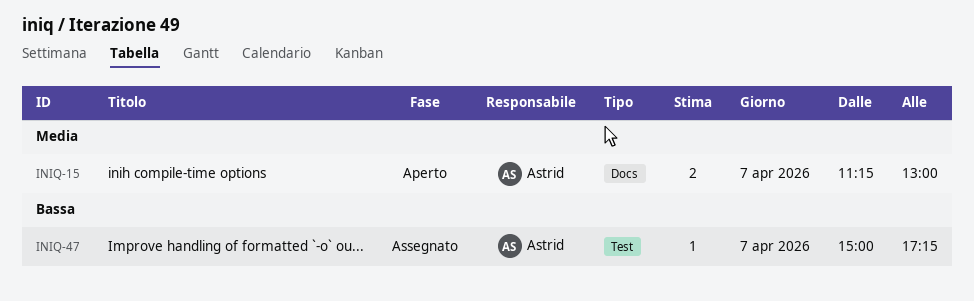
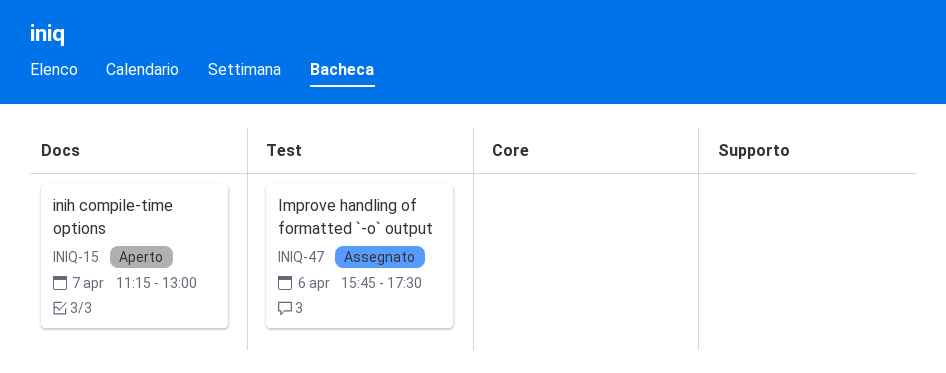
INIQ-47, day: Apr 7 -> Apr 6
INIQ-47, begins: 15:00 -> 15:45
INIQ-47, ends: 17:15 -> 17:30

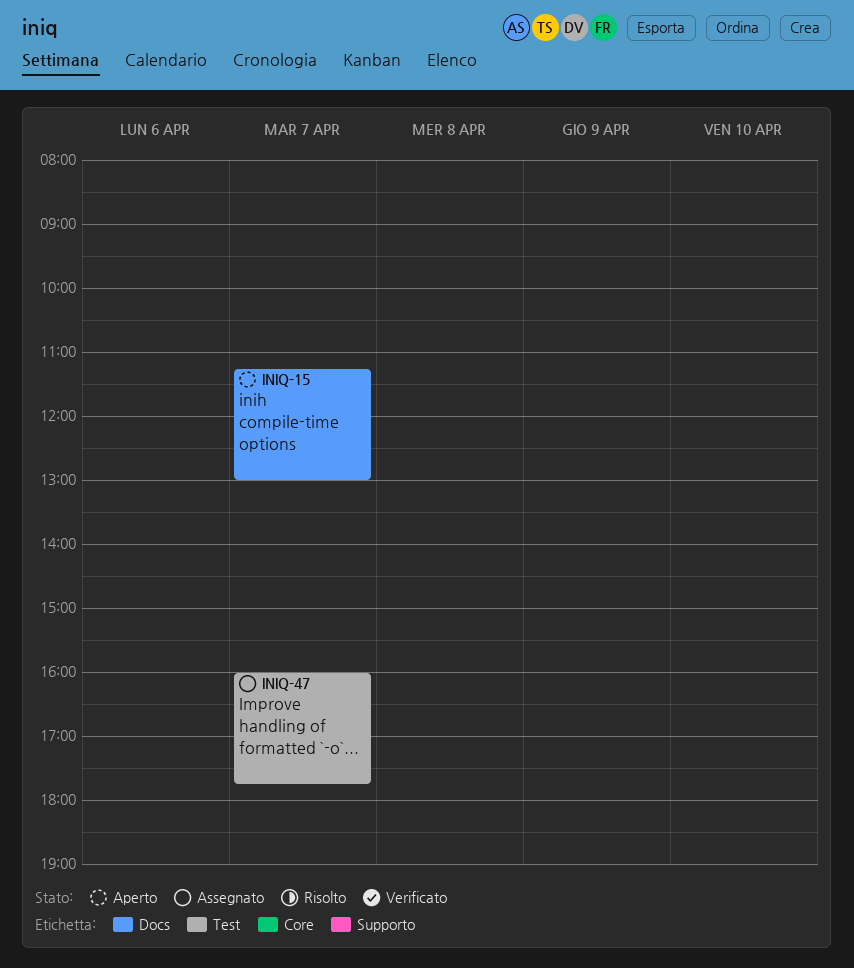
INIQ-47, day: Apr 6 -> Apr 7
INIQ-47, begins: 15:45 -> 16:00
INIQ-47, ends: 17:30 -> 17:45

